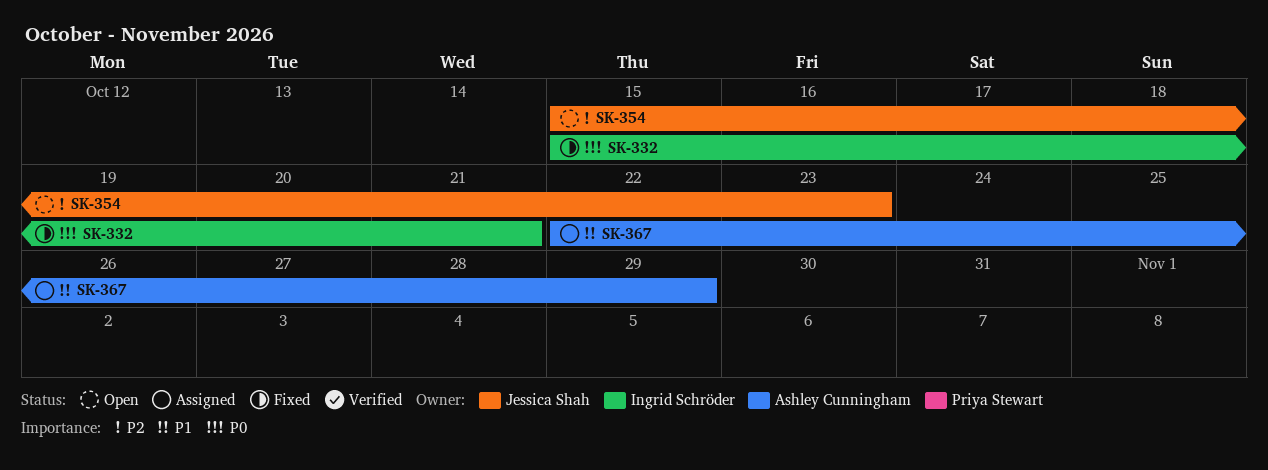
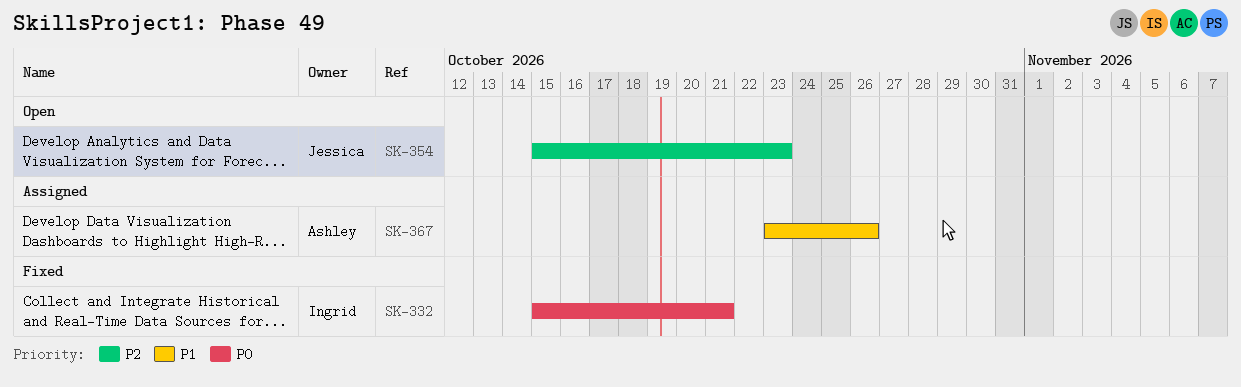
SK-367, start: Oct 22 -> Oct 23
SK-367, due: Oct 29 -> Oct 26

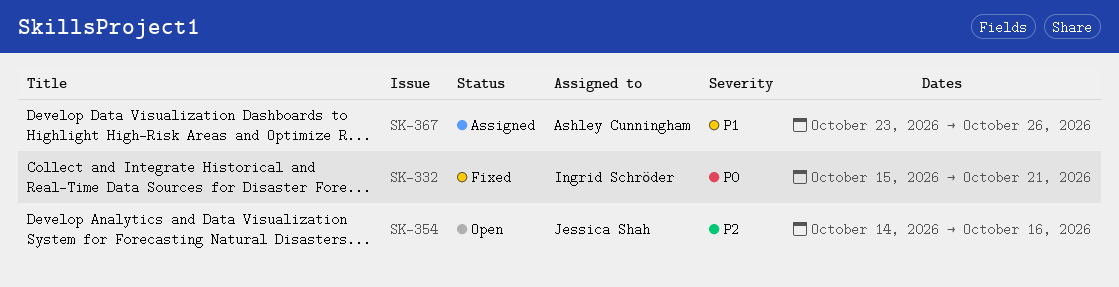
SK-354, start: Oct 15 -> Oct 14
SK-354, due: Oct 23 -> Oct 16

